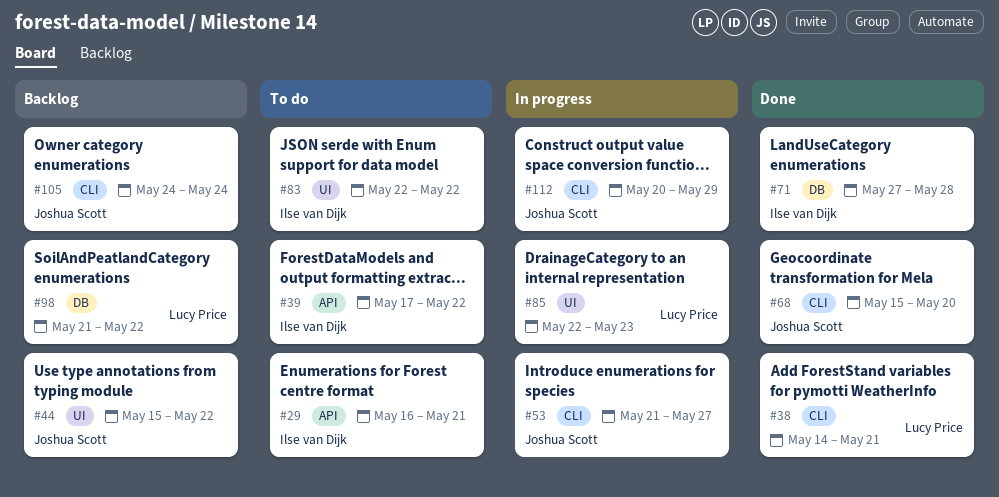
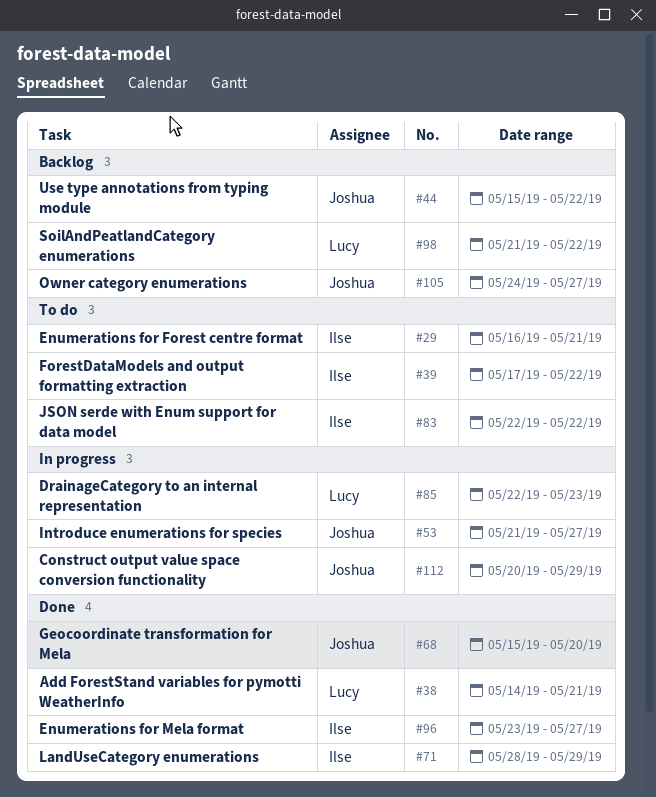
#71, start: May 27 -> May 28
#71, due: May 28 -> May 29
#96: none -> present
#105, due: May 24 -> May 27

